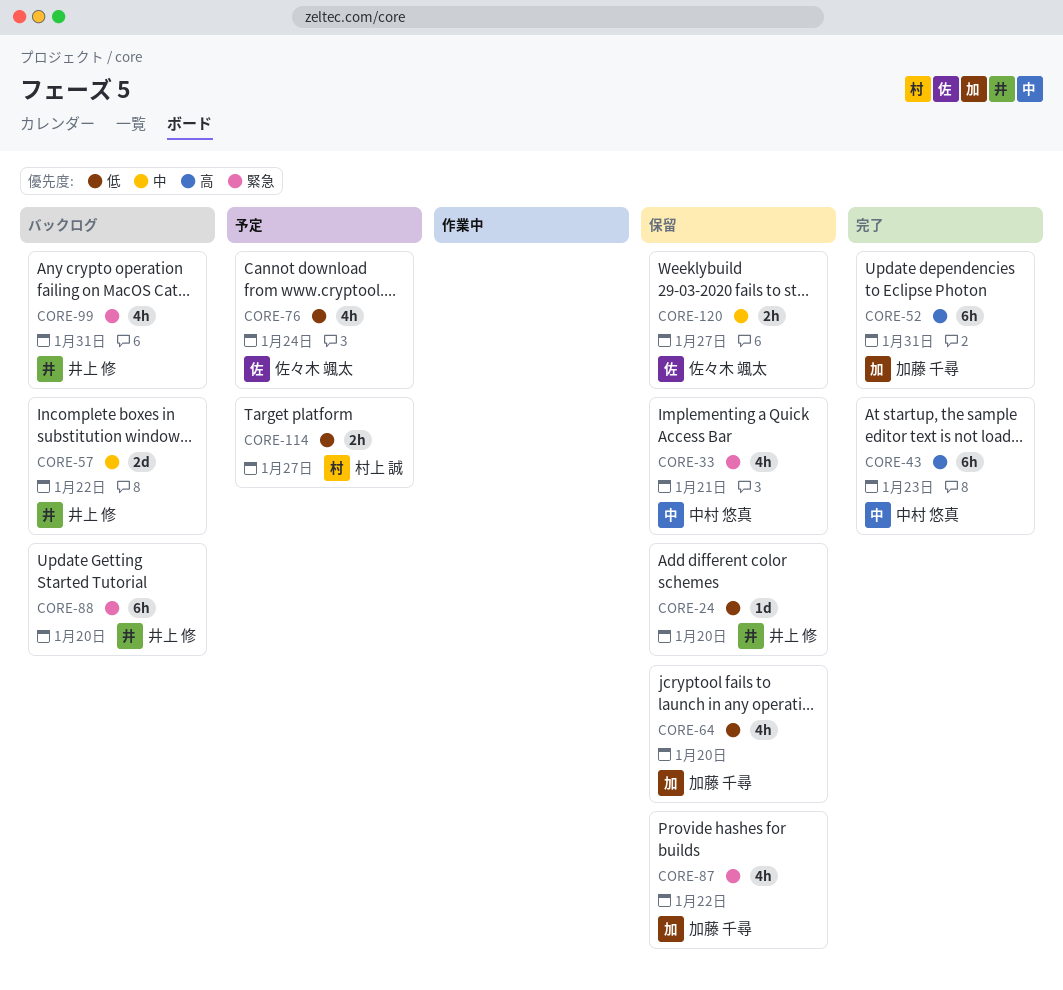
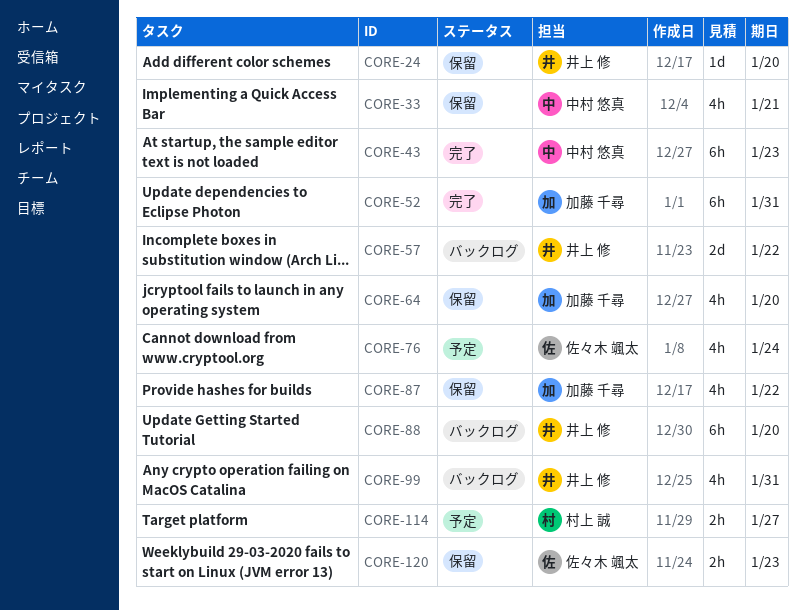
CORE-120, due: Jan 27 -> Jan 23

